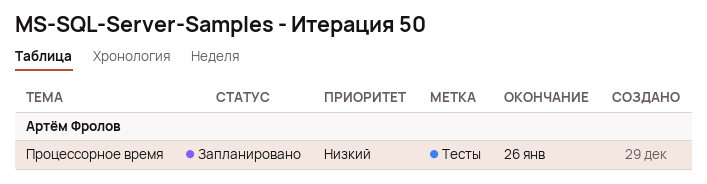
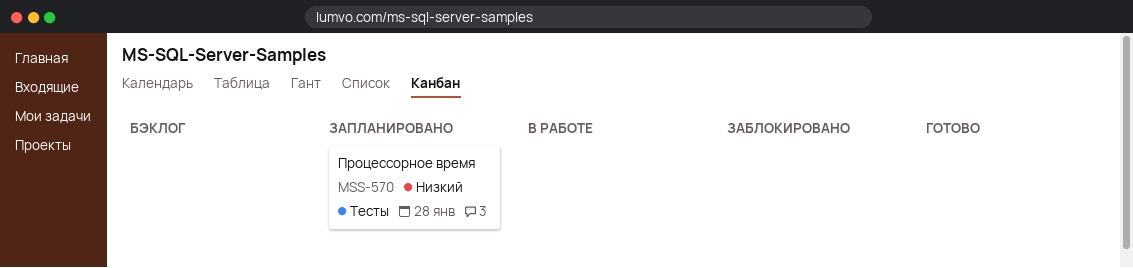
Процессорное время, due: Jan 26 -> Jan 28

